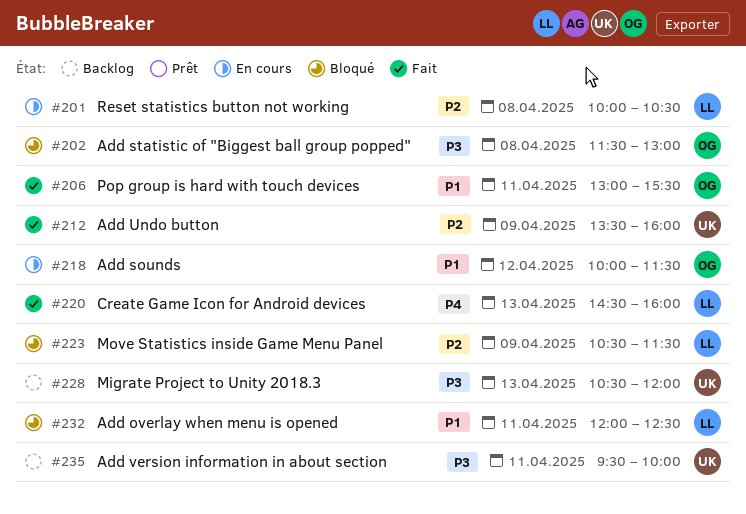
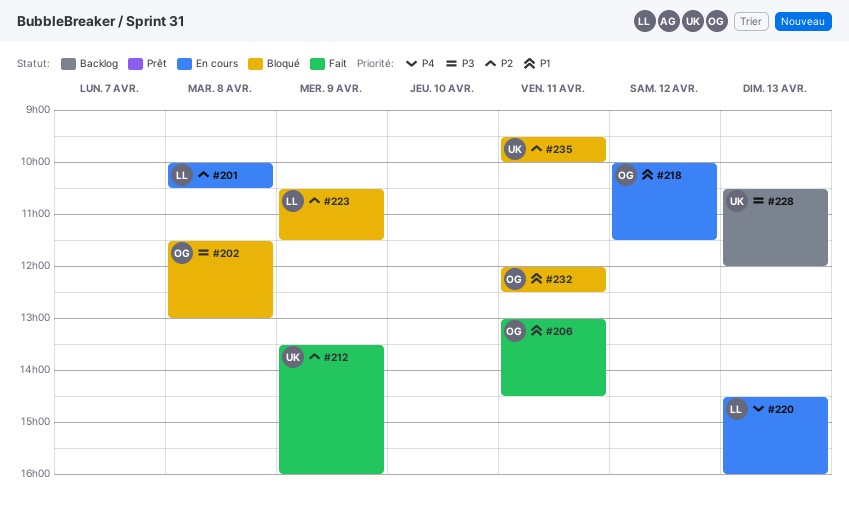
#206, ends: 15:30 -> 14:30
#220, status: Fait -> En cours
#232, owner: LL -> OG
#235, status: Backlog -> Bloqué
#235, priority: P3 -> P2

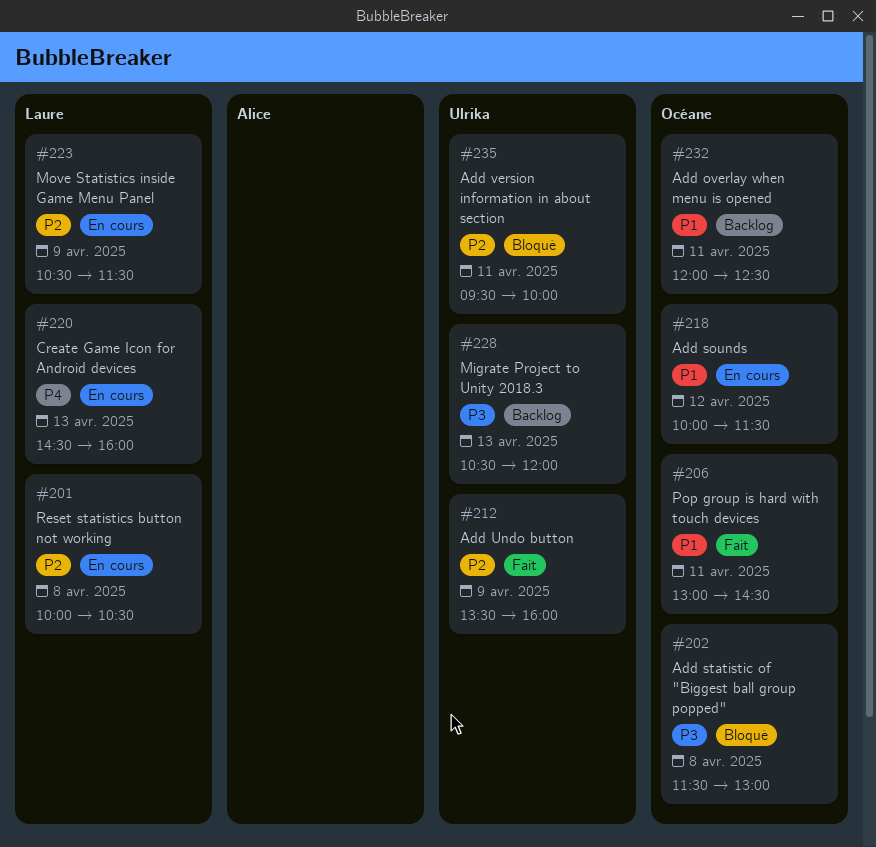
#223, status: Bloqué -> En cours
#232, status: Bloqué -> Backlog

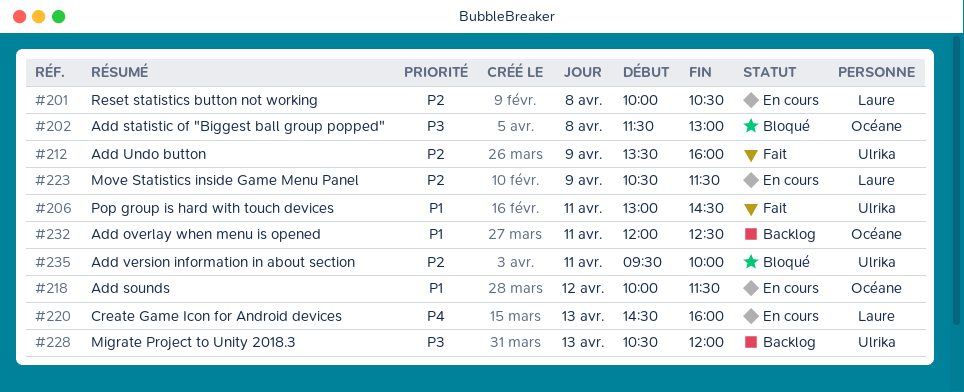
#206, owner: Océane -> Ulrika

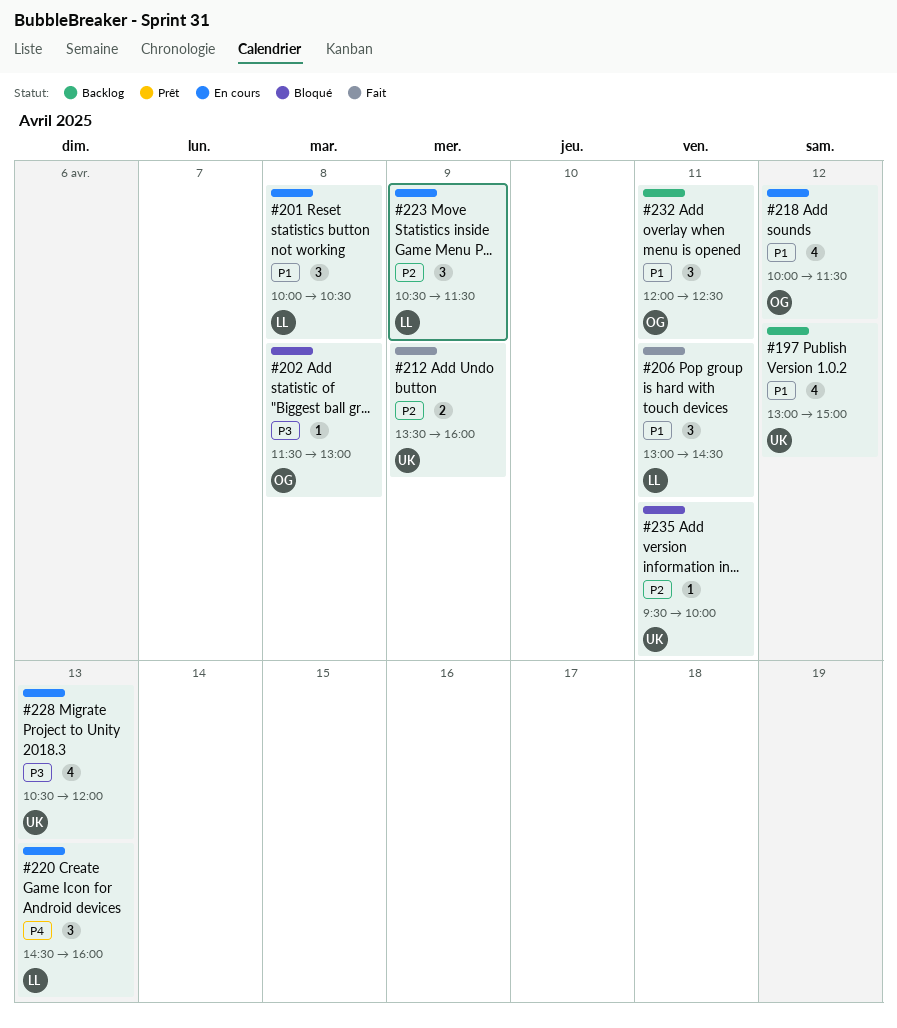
#197: none -> present
#201, priority: P2 -> P1
#206, owner: Ulrika -> Laure
#228, status: Backlog -> En cours

